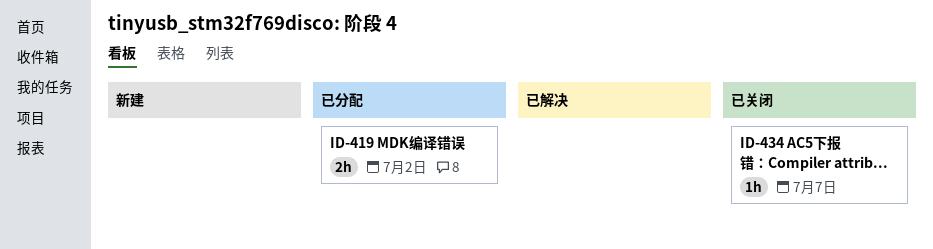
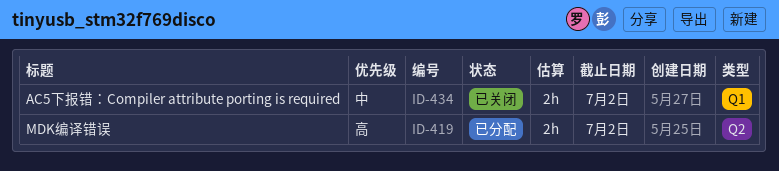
ID-434, estimate: 1h -> 2h
ID-434, due: Jul 7 -> Jul 2

